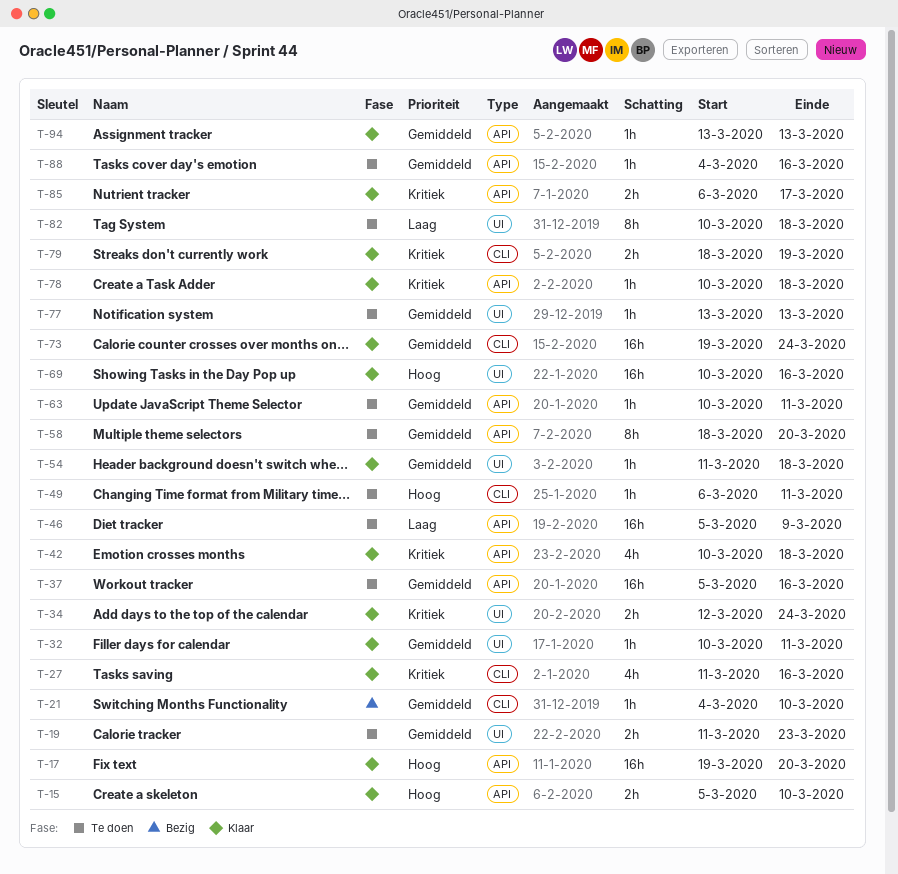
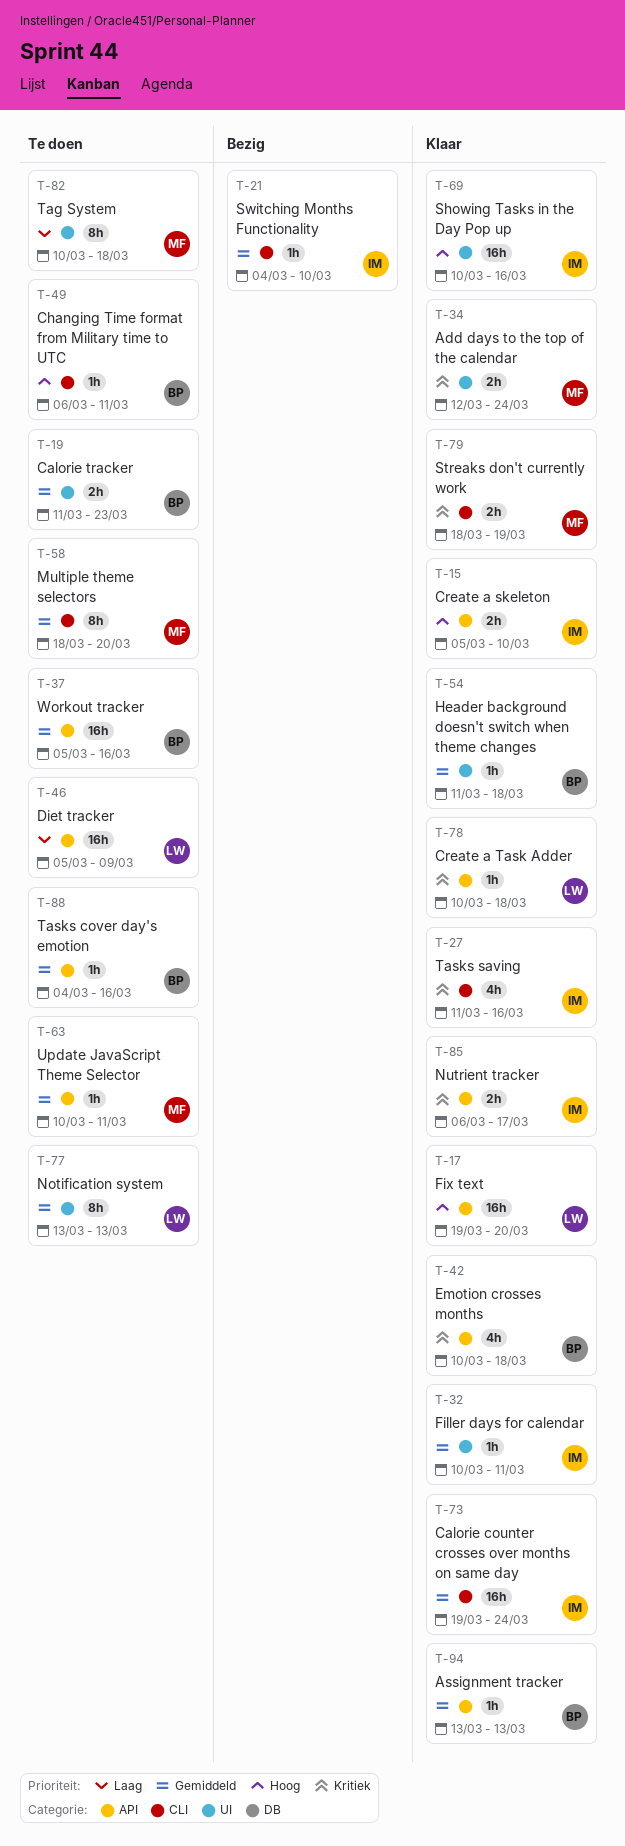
T-58, label: API -> CLI
T-77, estimate: 1h -> 8h

